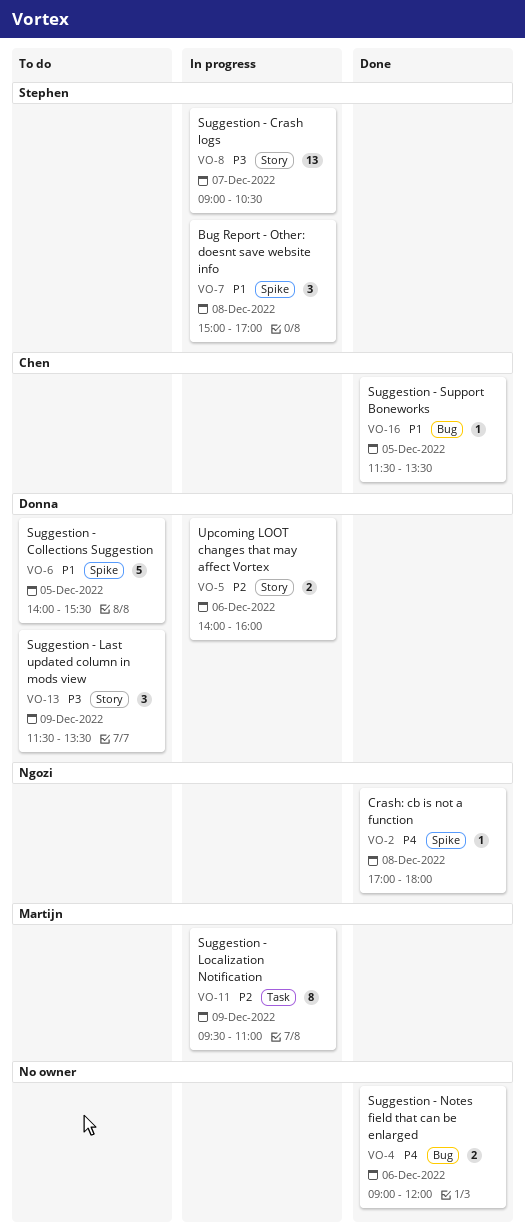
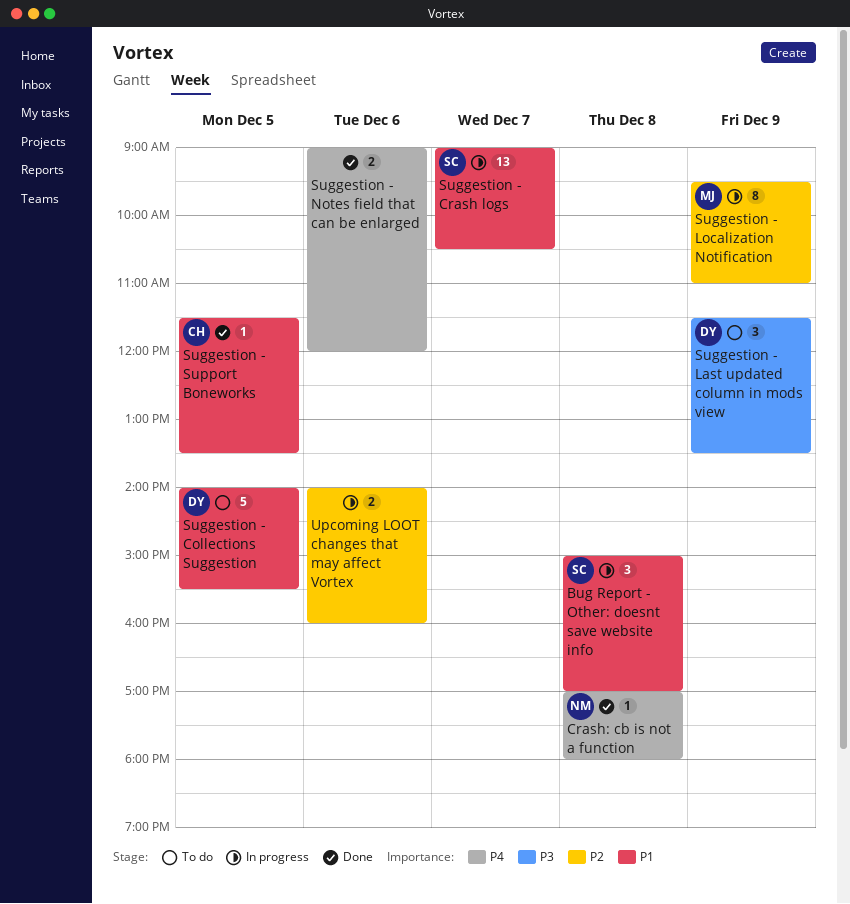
Suggestion - Crash logs, priority: P3 -> P1
Upcoming LOOT changes that may affect Vortex, owner: Donna -> none

